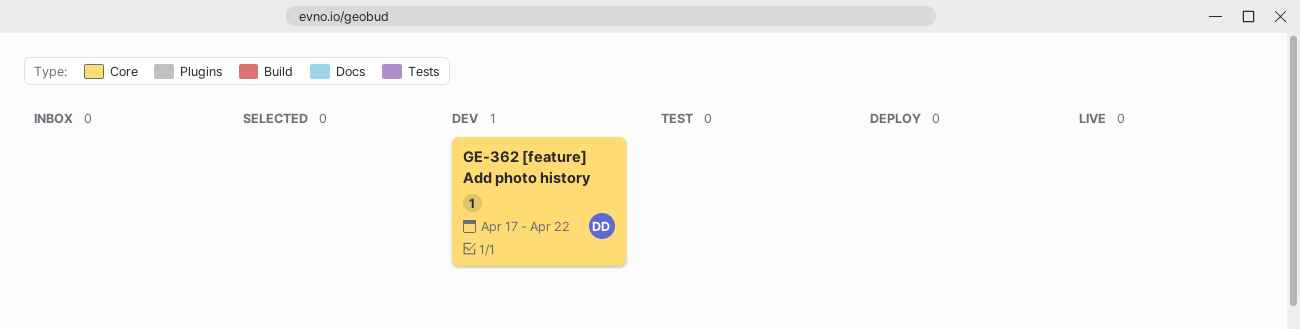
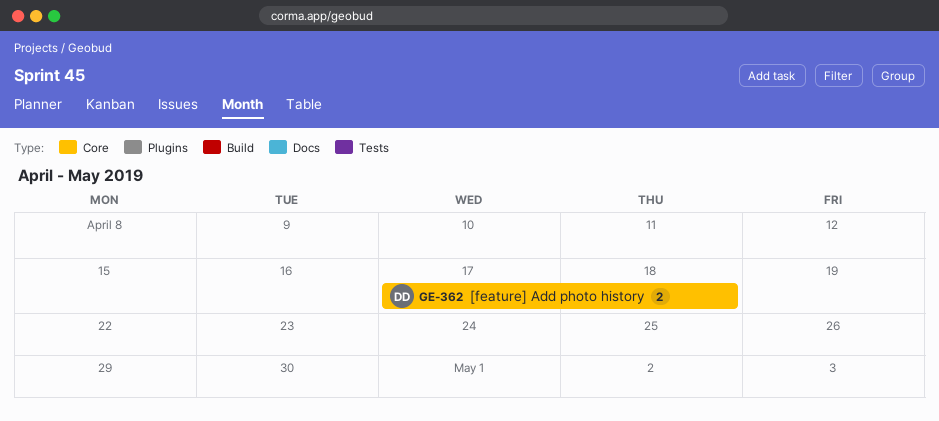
GE-362, estimate: 1 -> 2
GE-362, due: Apr 22 -> Apr 18

